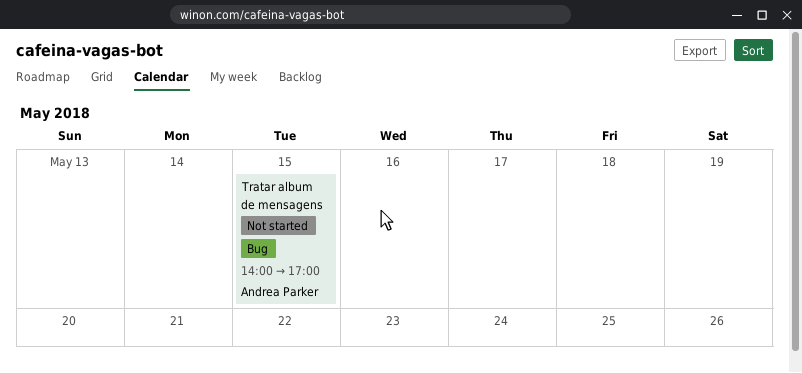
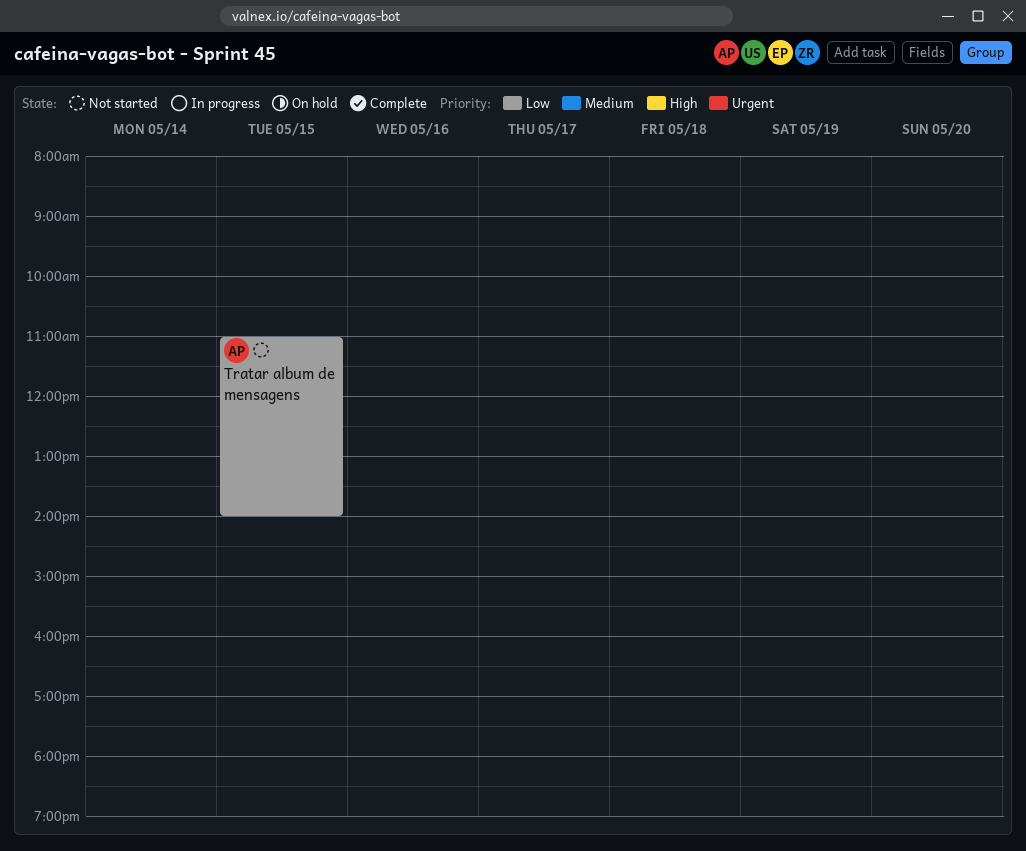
Tratar album de mensagens, begins: 14:00 -> 11:00
Tratar album de mensagens, ends: 17:00 -> 14:00

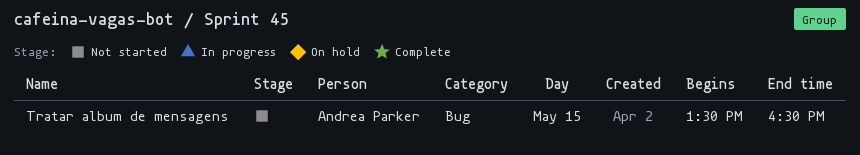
Tratar album de mensagens, begins: 11:00 -> 13:30
Tratar album de mensagens, ends: 14:00 -> 16:30

